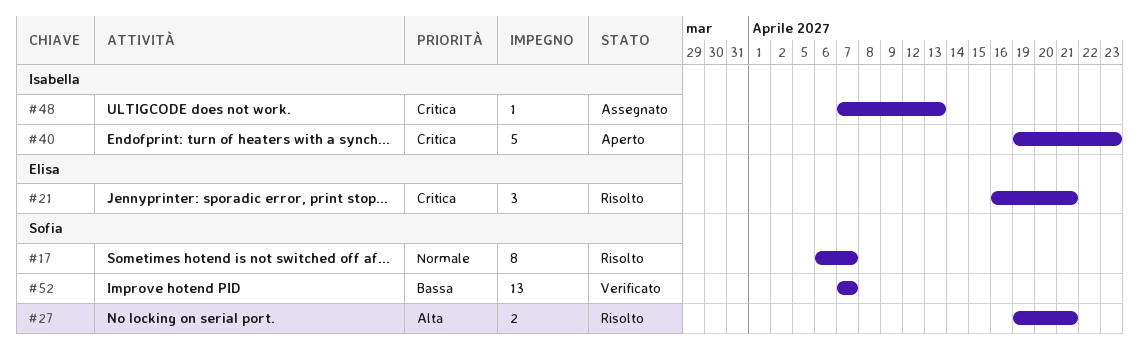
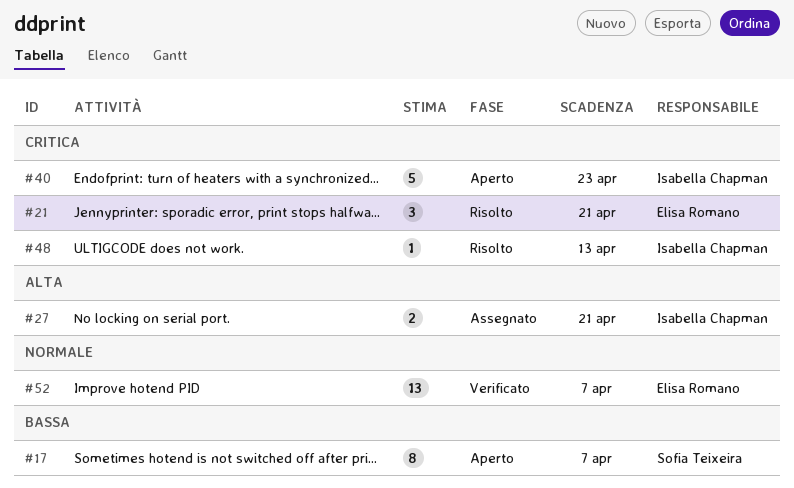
#17, status: Risolto -> Aperto
#17, priority: Normale -> Bassa
#27, status: Risolto -> Assegnato
#27, owner: Sofia Teixeira -> Isabella Chapman
#48, status: Assegnato -> Risolto
#52, owner: Sofia Teixeira -> Elisa Romano
#52, priority: Bassa -> Normale

